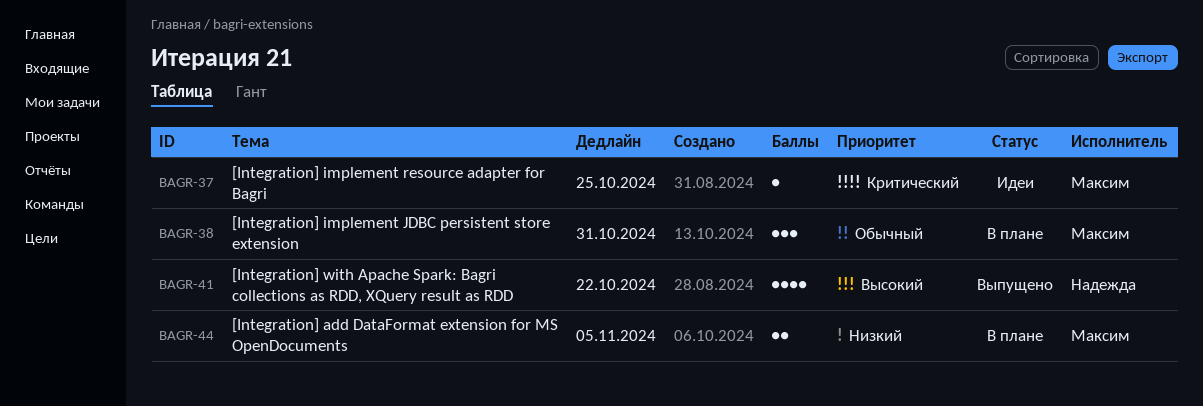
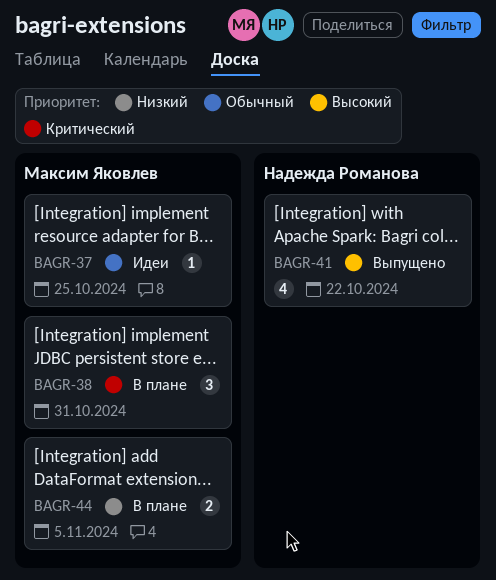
BAGR-37, priority: Критический -> Обычный
BAGR-38, priority: Обычный -> Критический

